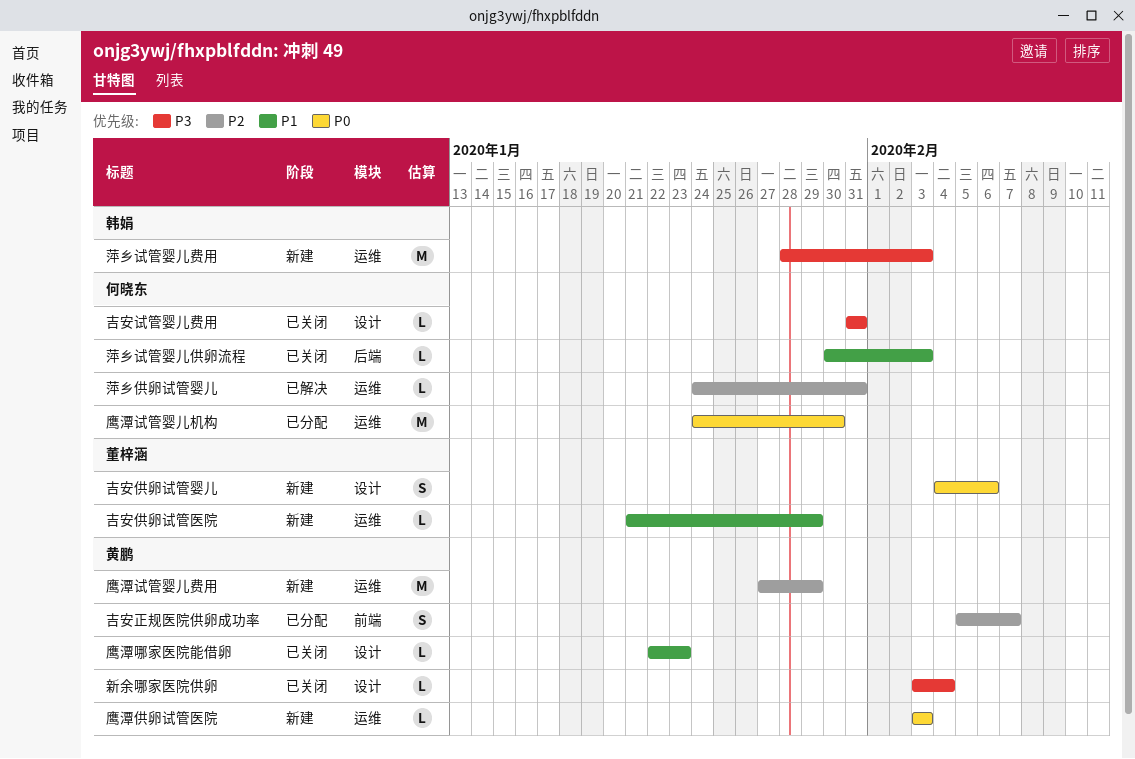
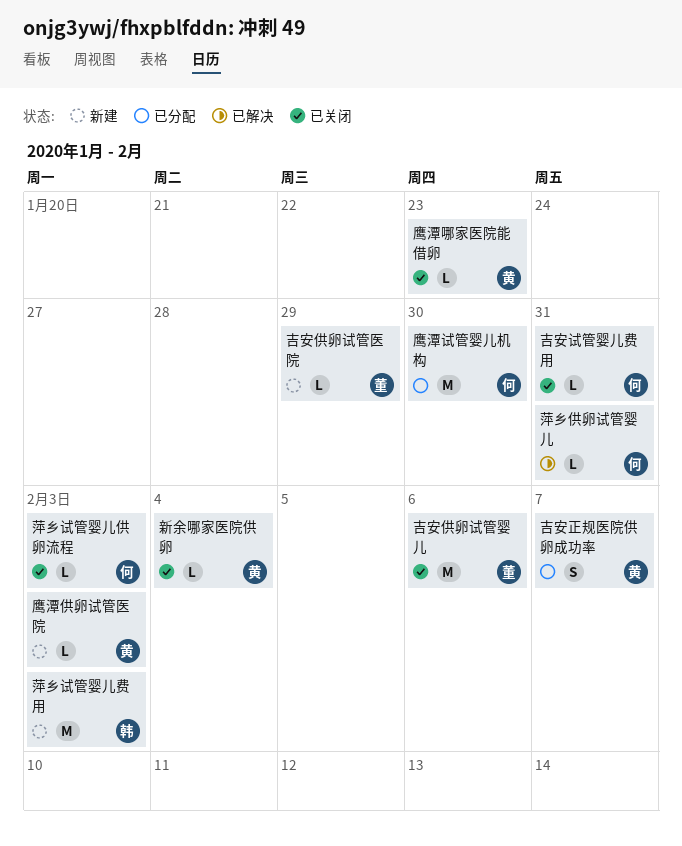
吉安供卵试管婴儿, status: 新建 -> 已关闭
吉安供卵试管婴儿, estimate: S -> M
鹰潭试管婴儿费用: present -> none

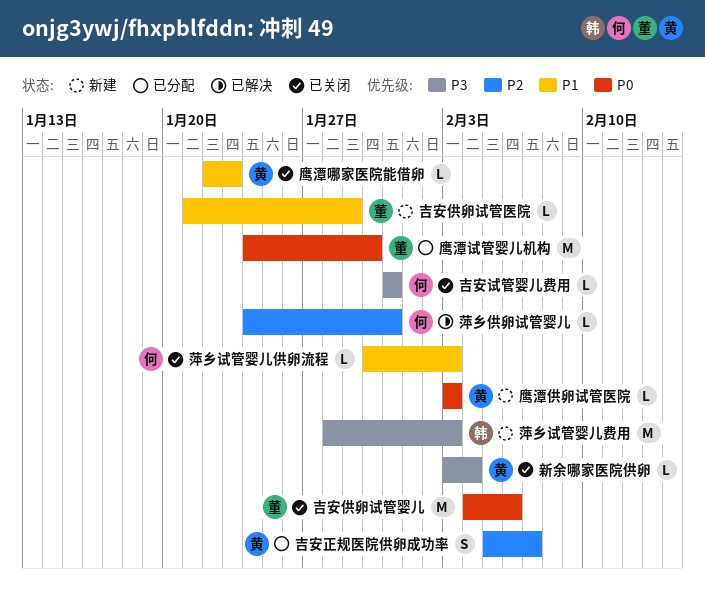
鹰潭试管婴儿机构, owner: 何 -> 董

